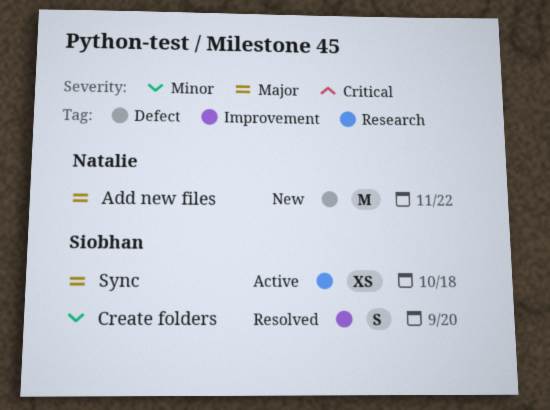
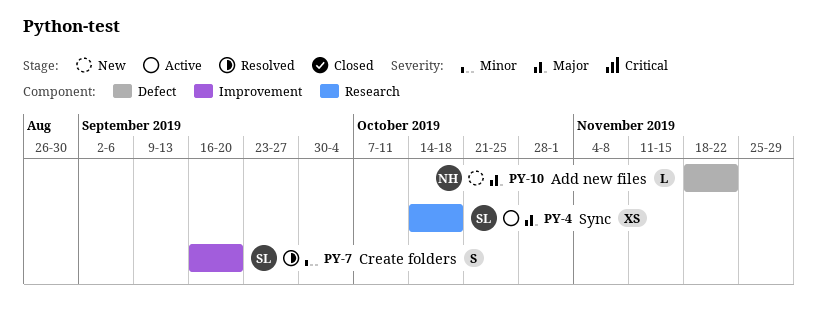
Add new files, estimate: M -> L

